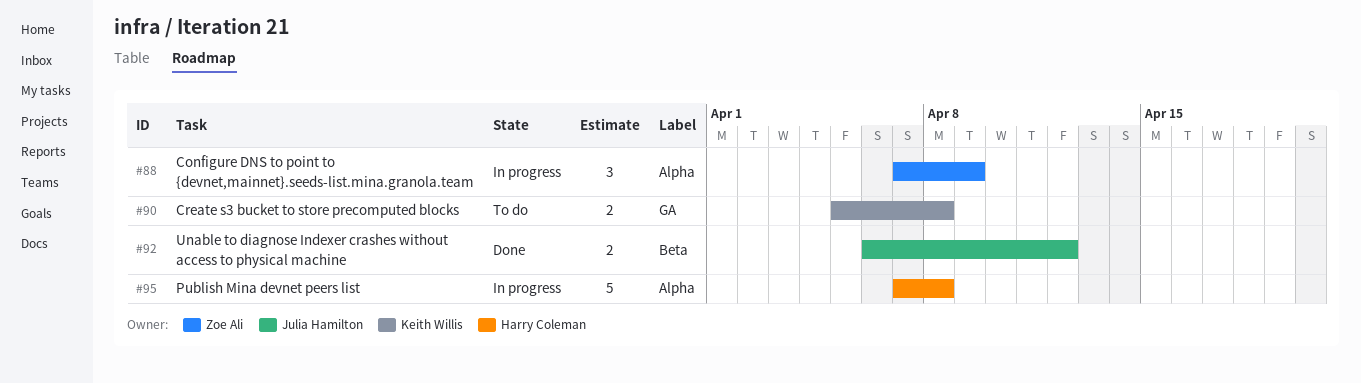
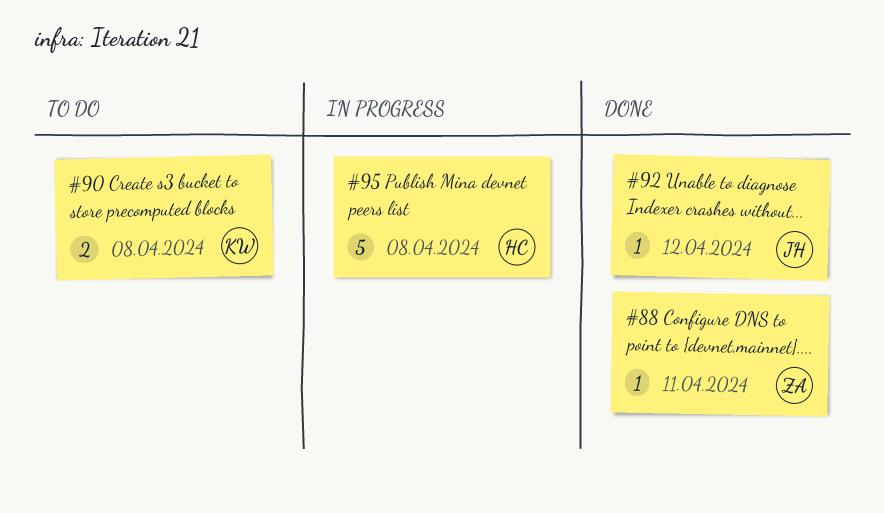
#88, status: In progress -> Done
#88, estimate: 3 -> 1
#88, due: Apr 9 -> Apr 11
#92, estimate: 2 -> 1

